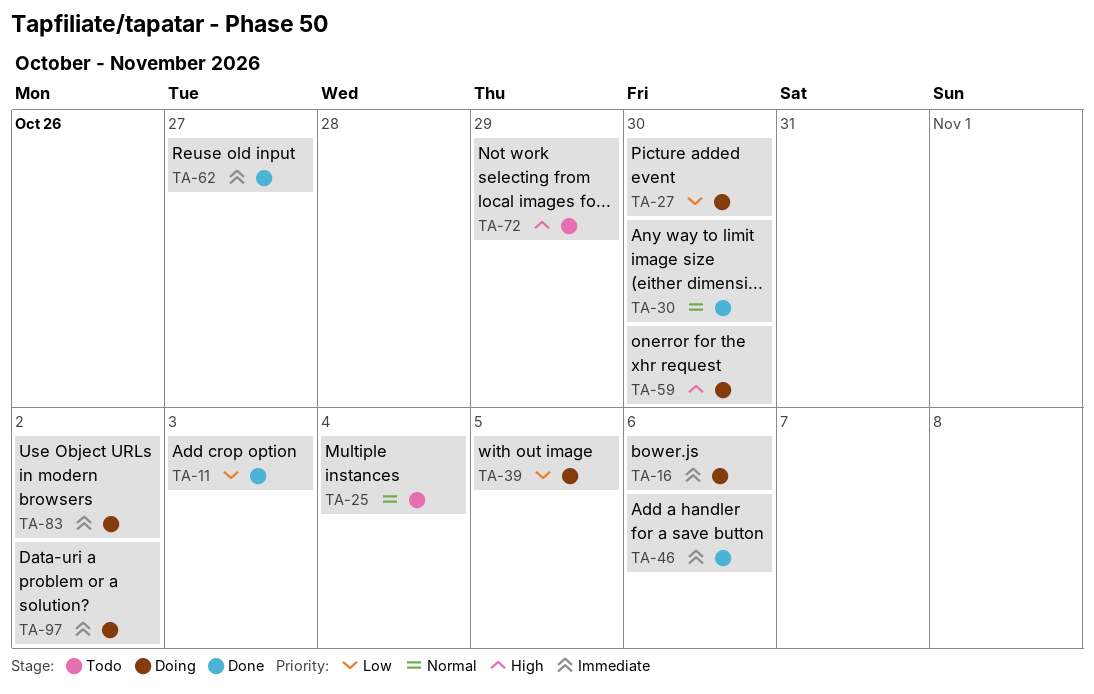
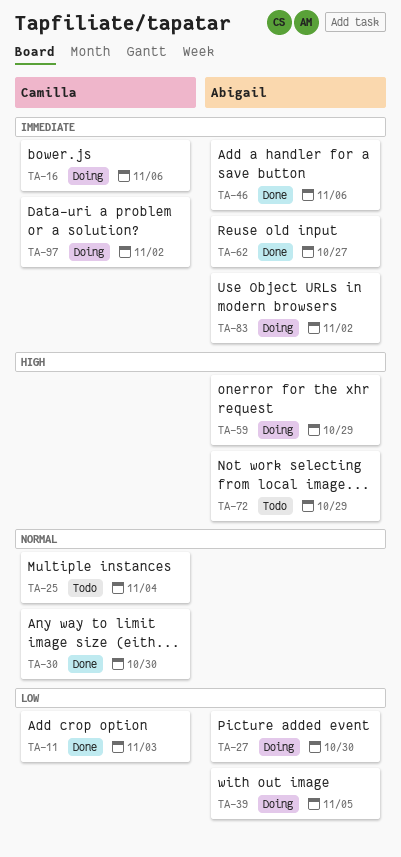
TA-59, due: Oct 30 -> Oct 29

